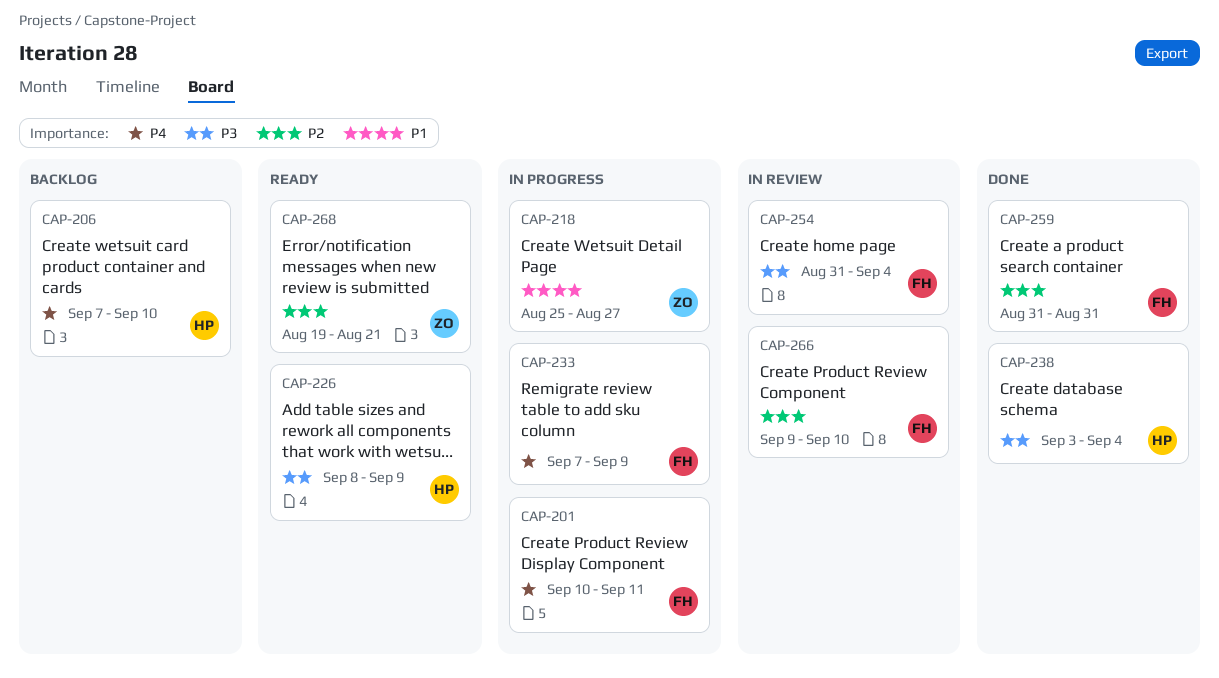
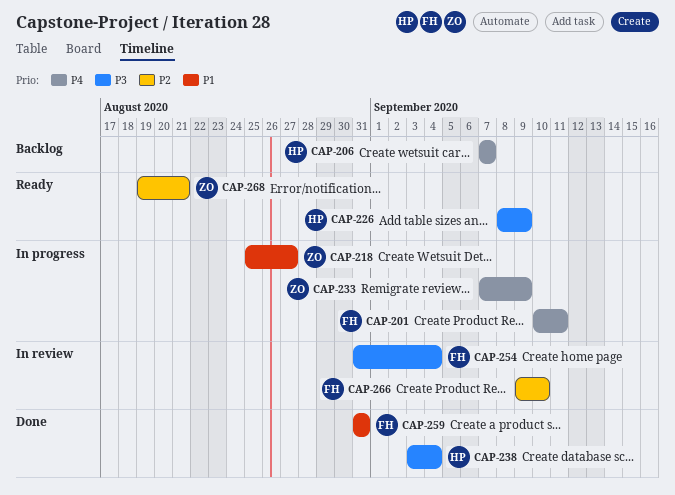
CAP-206, due: Sep 10 -> Sep 7
CAP-233, owner: FH -> ZO
CAP-259, priority: P2 -> P1

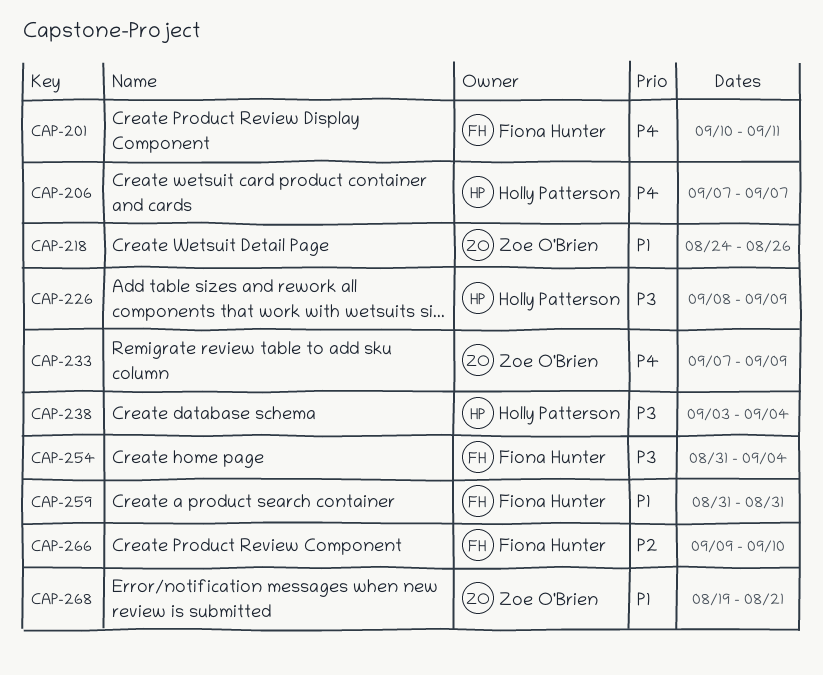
CAP-218, start: Aug 25 -> Aug 24
CAP-218, due: Aug 27 -> Aug 26
CAP-268, priority: P2 -> P1

